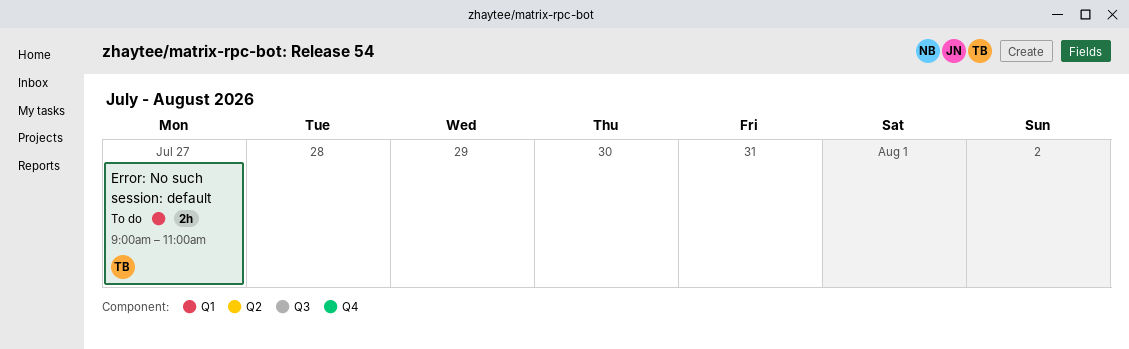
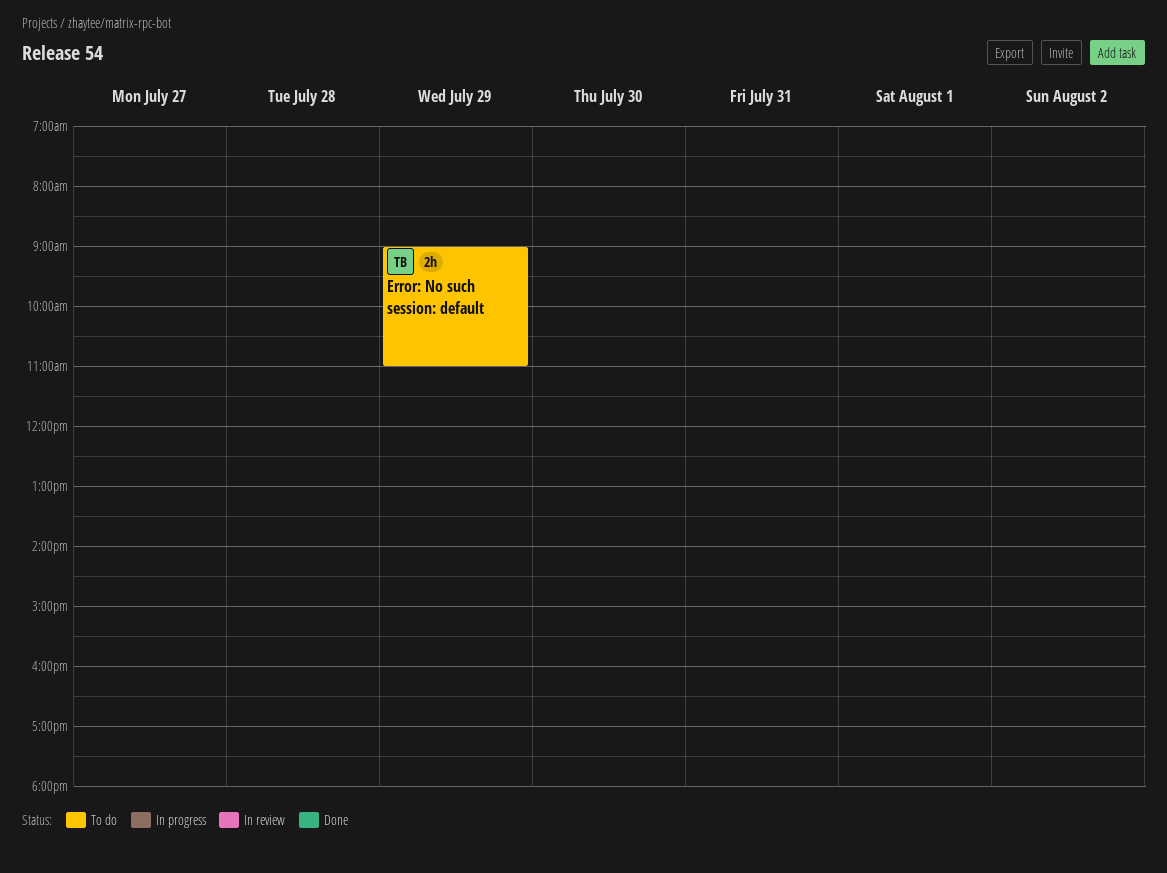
Error: No such session: default, day: Jul 27 -> Jul 29

